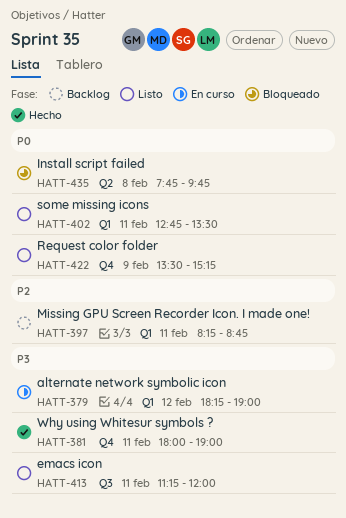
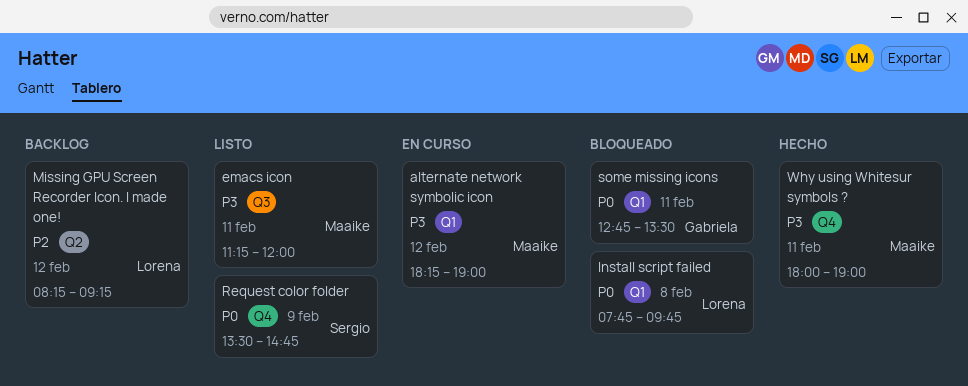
Install script failed, label: Q2 -> Q1
Missing GPU Screen Recorder Icon. I made one!, label: Q1 -> Q2
Missing GPU Screen Recorder Icon. I made one!, day: Feb 11 -> Feb 12
Missing GPU Screen Recorder Icon. I made one!, ends: 08:45 -> 09:15
Request color folder, ends: 15:15 -> 14:45
some missing icons, status: Listo -> Bloqueado

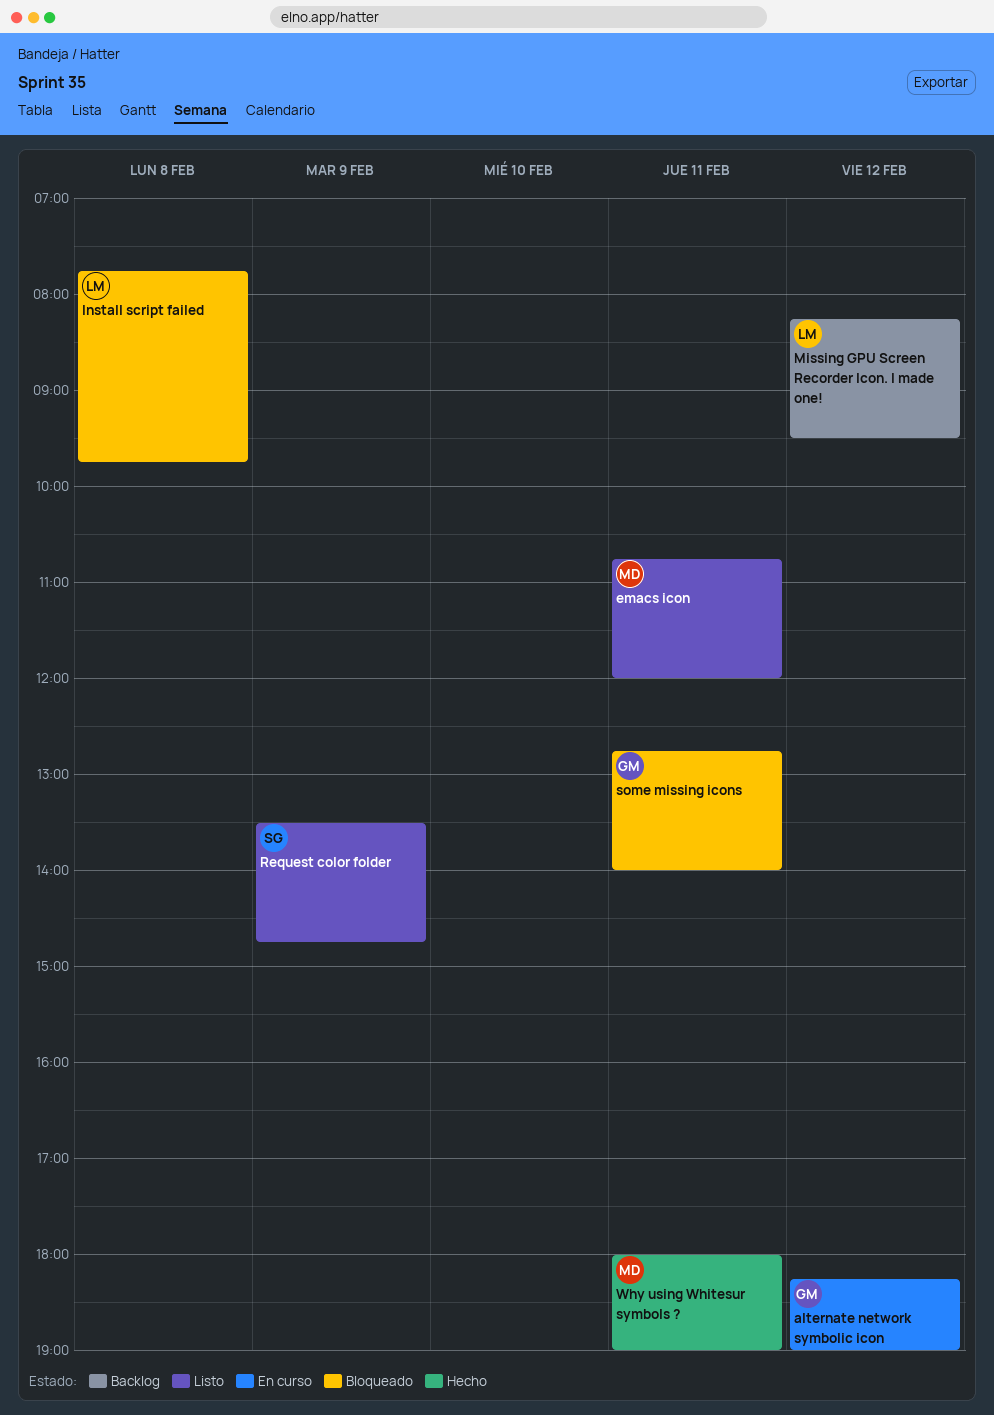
alternate network symbolic icon, owner: Maaike -> Gabriela
emacs icon, begins: 11:15 -> 10:45
Missing GPU Screen Recorder Icon. I made one!, ends: 09:15 -> 09:30
some missing icons, ends: 13:30 -> 14:00

